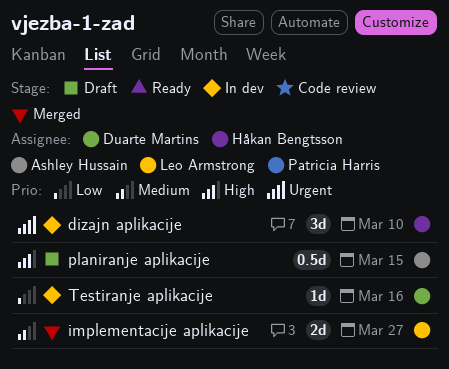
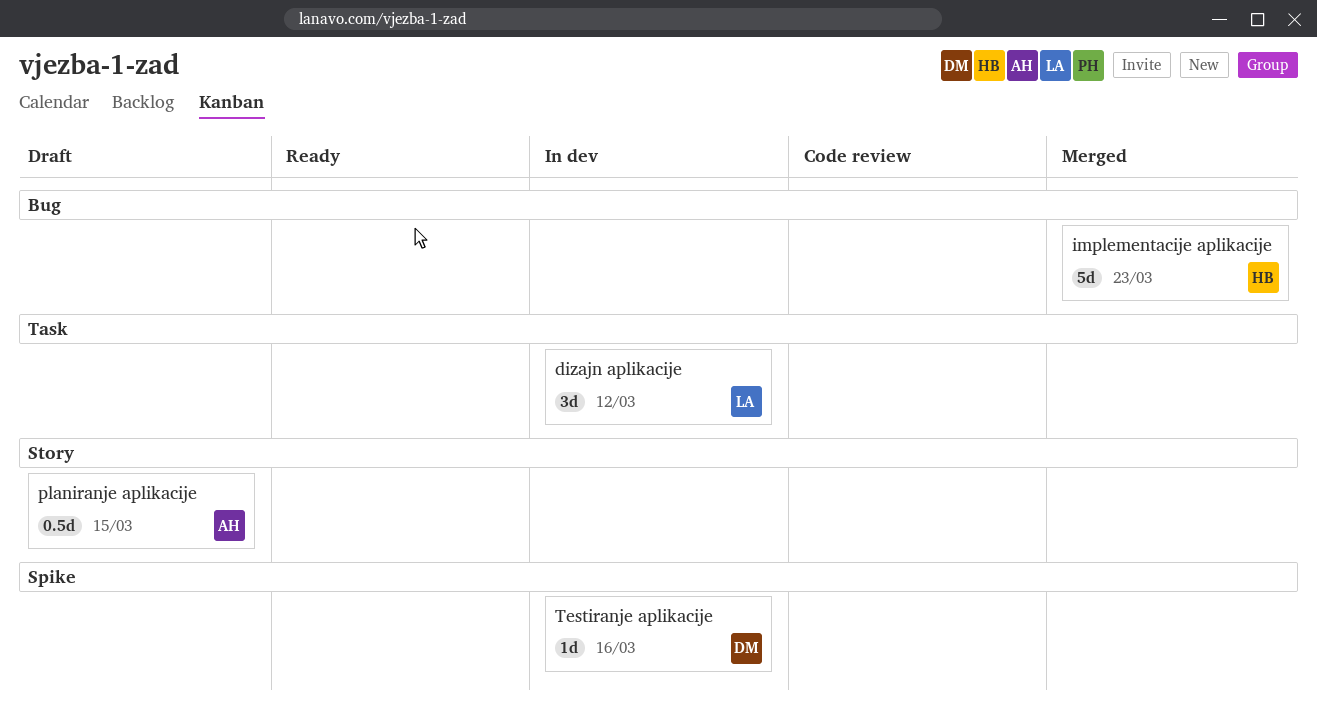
dizajn aplikacije, owner: Håkan Bengtsson -> Leo Armstrong
dizajn aplikacije, due: Mar 10 -> Mar 12
implementacije aplikacije, owner: Leo Armstrong -> Håkan Bengtsson
implementacije aplikacije, estimate: 2d -> 5d
implementacije aplikacije, due: Mar 27 -> Mar 23

